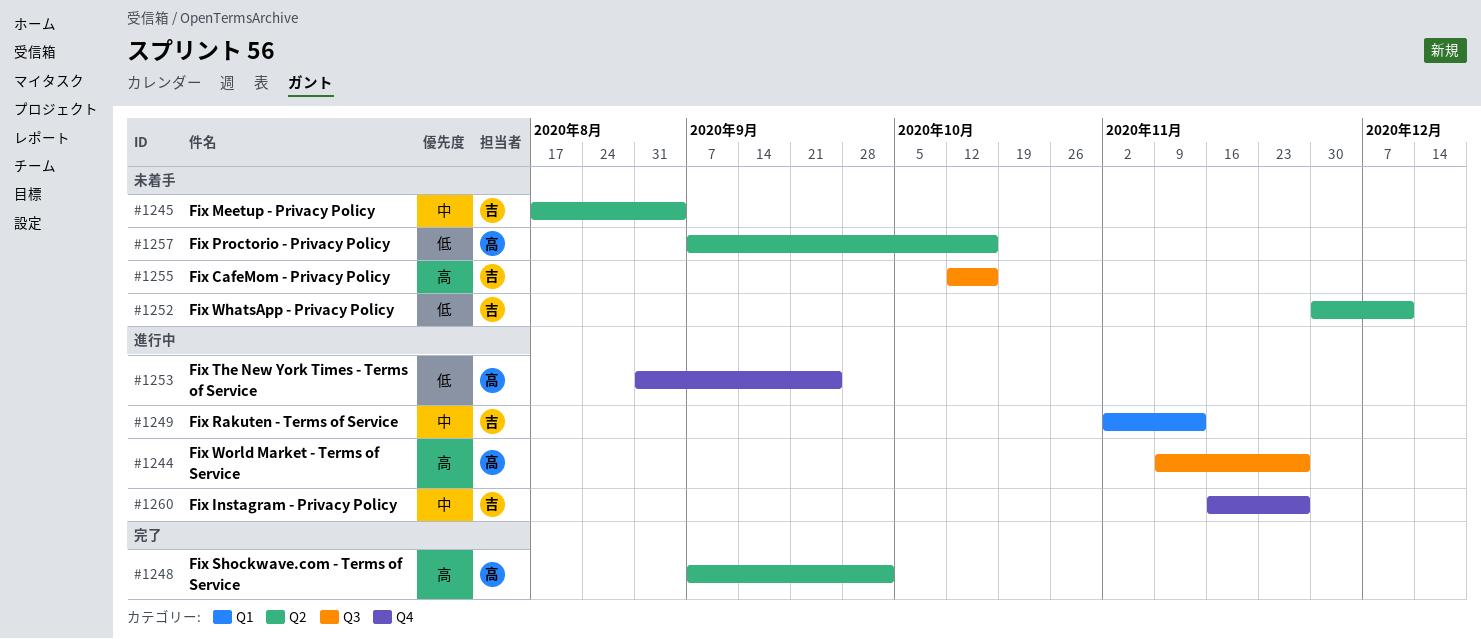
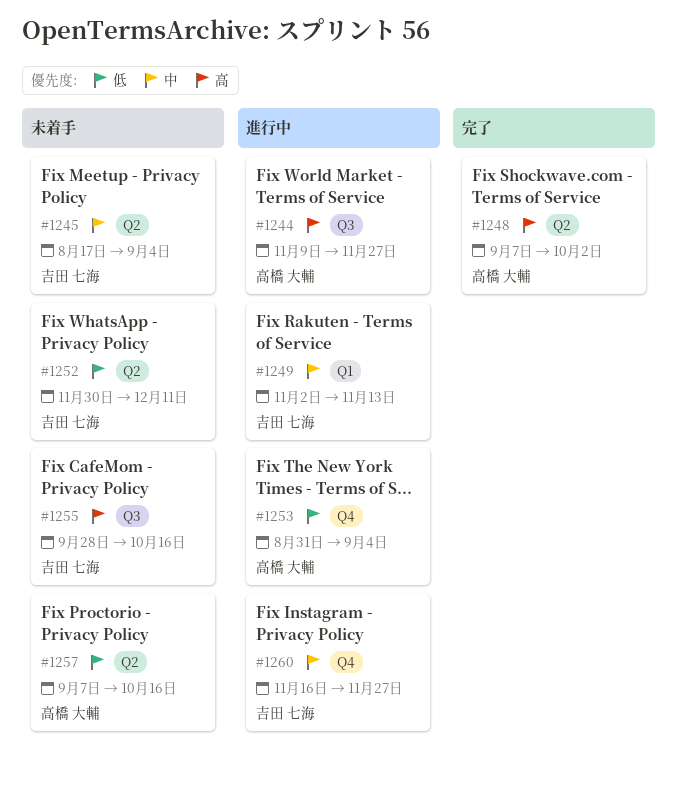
#1253, due: Sep 25 -> Sep 4
#1255, start: Oct 12 -> Sep 28

